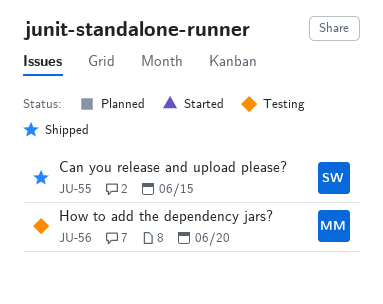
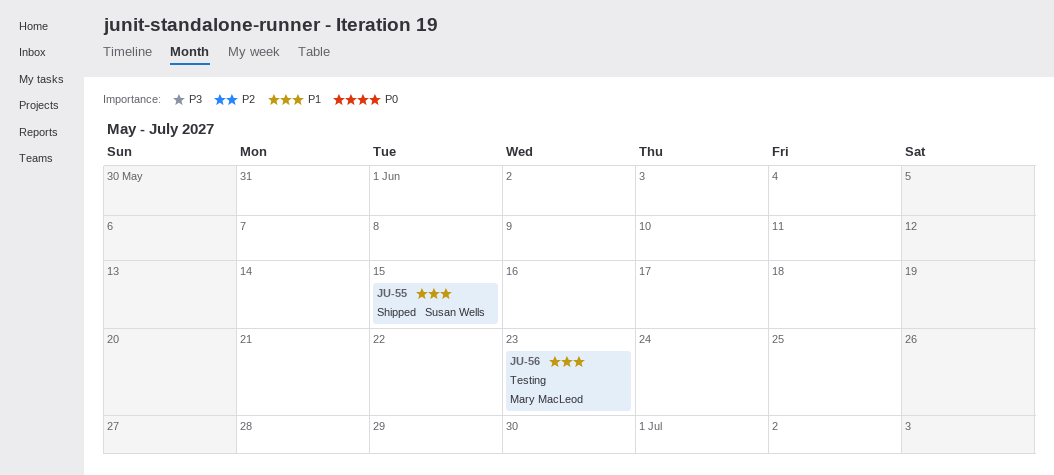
JU-56, due: Jun 20 -> Jun 23

